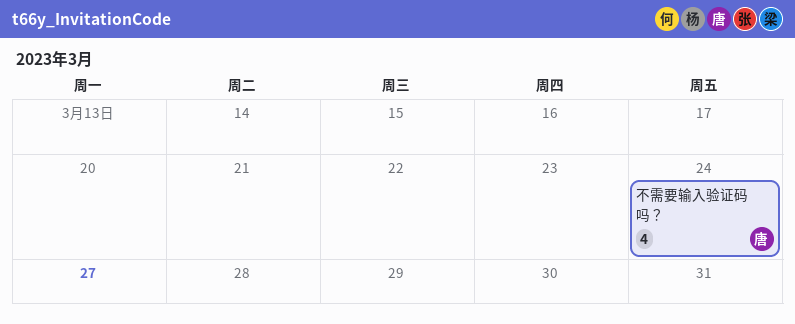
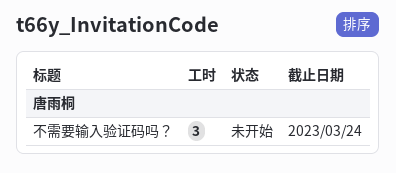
不需要输入验证码吗？, estimate: 4 -> 3

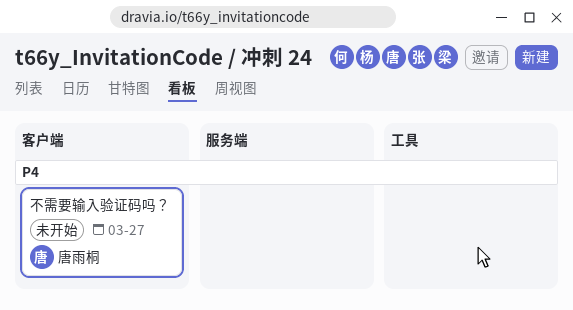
不需要输入验证码吗？, due: Mar 24 -> Mar 27

